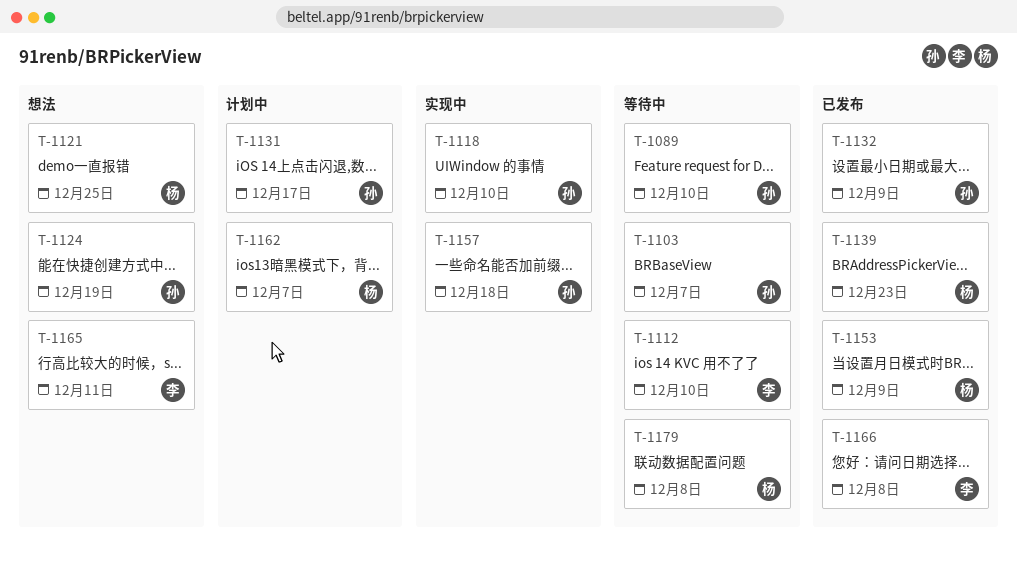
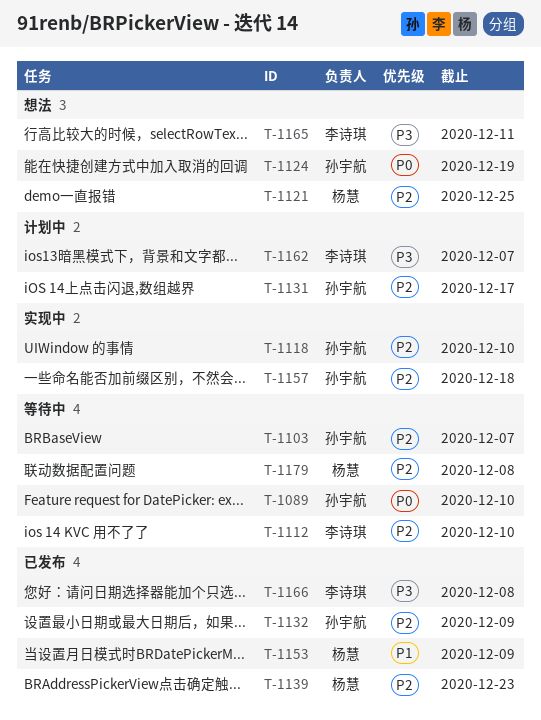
T-1162, owner: 杨慧 -> 李诗琪

